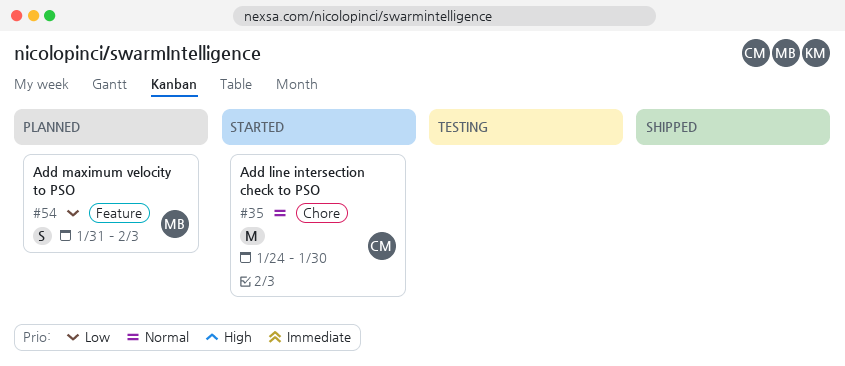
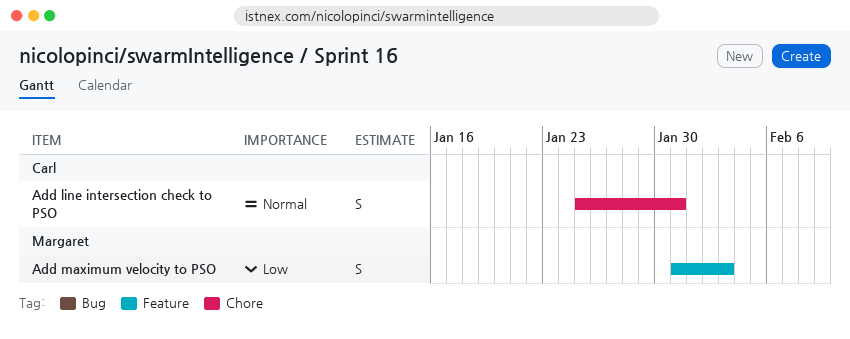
Add line intersection check to PSO, estimate: M -> S
Add line intersection check to PSO, start: Jan 24 -> Jan 25
Add line intersection check to PSO, due: Jan 30 -> Jan 31

